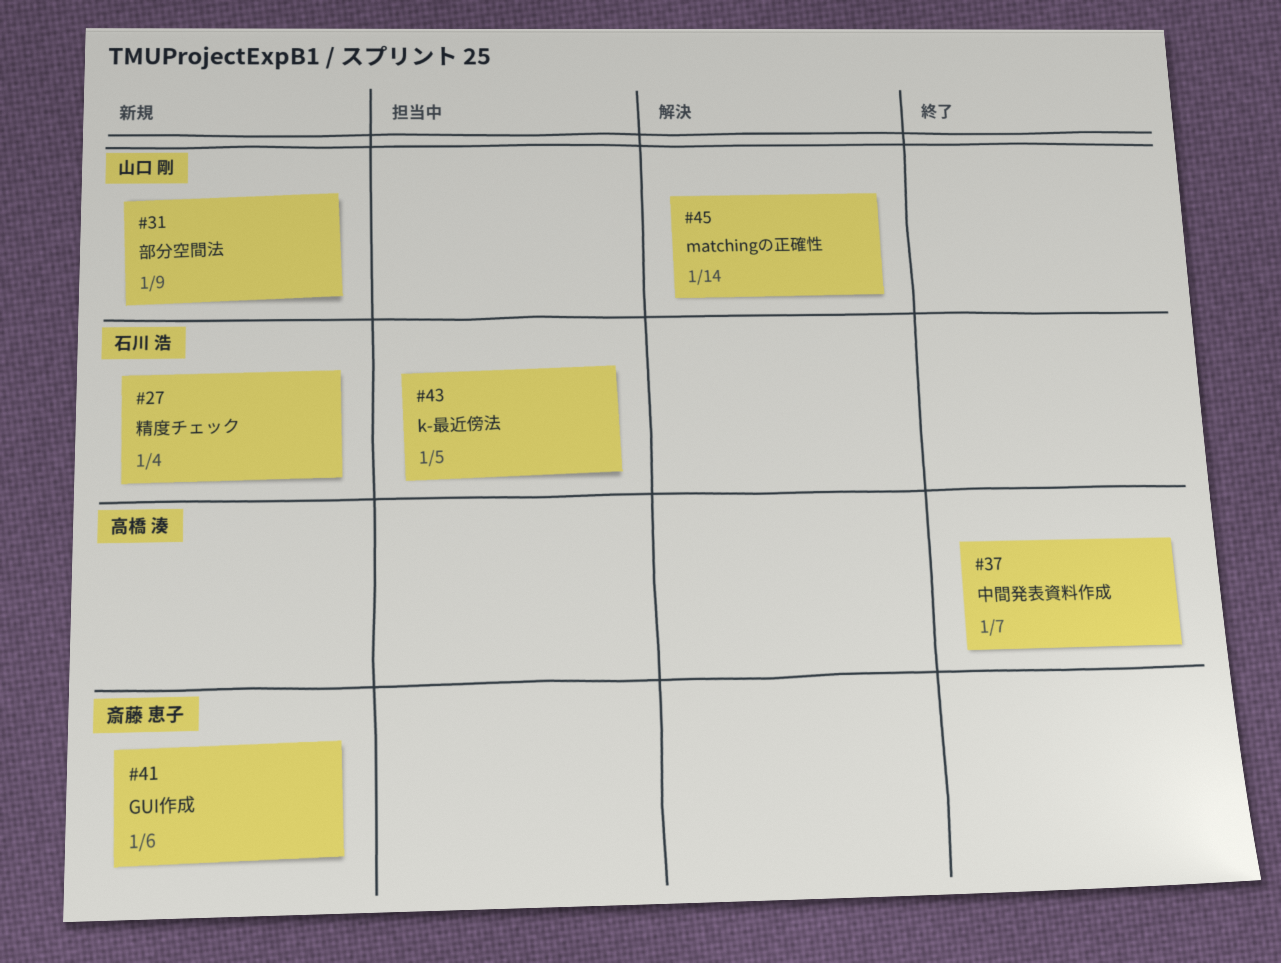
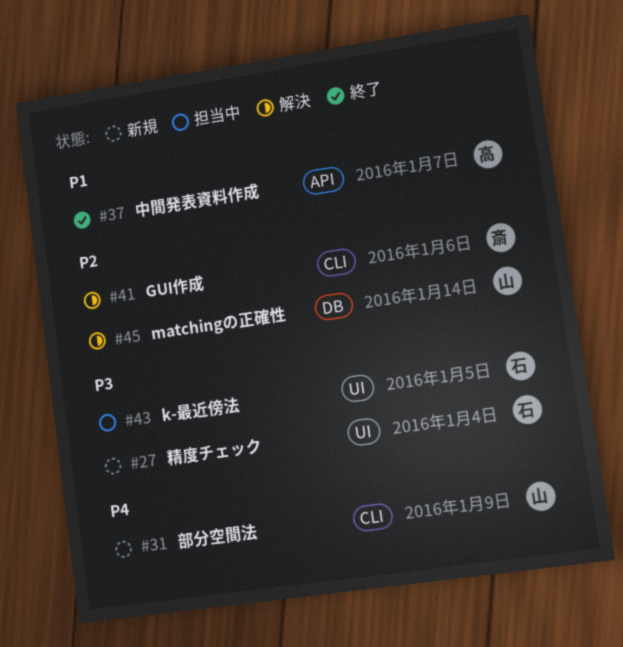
#41, status: 新規 -> 解決

